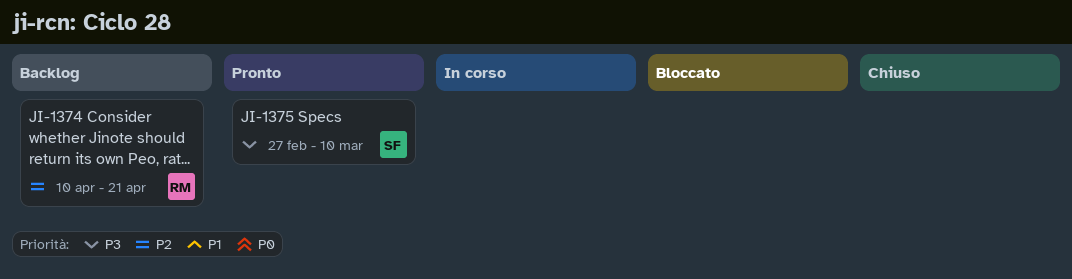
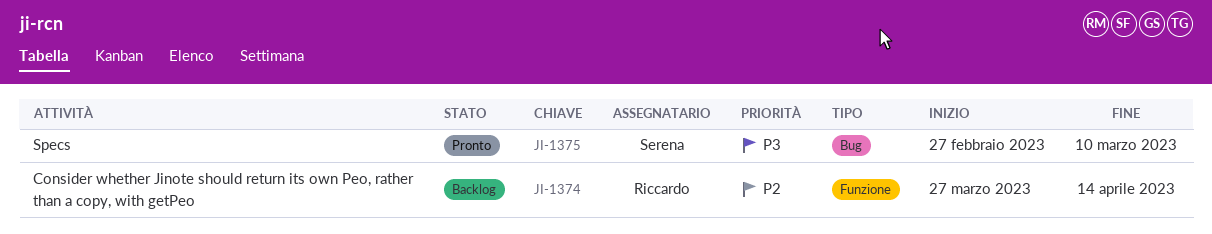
JI-1374, start: Apr 10 -> Mar 27
JI-1374, due: Apr 21 -> Apr 14

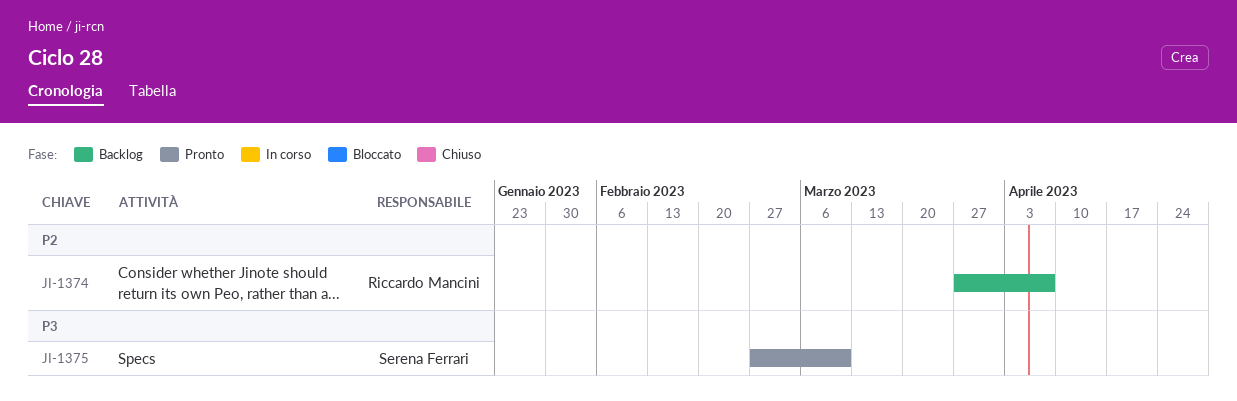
JI-1374, due: Apr 14 -> Apr 7

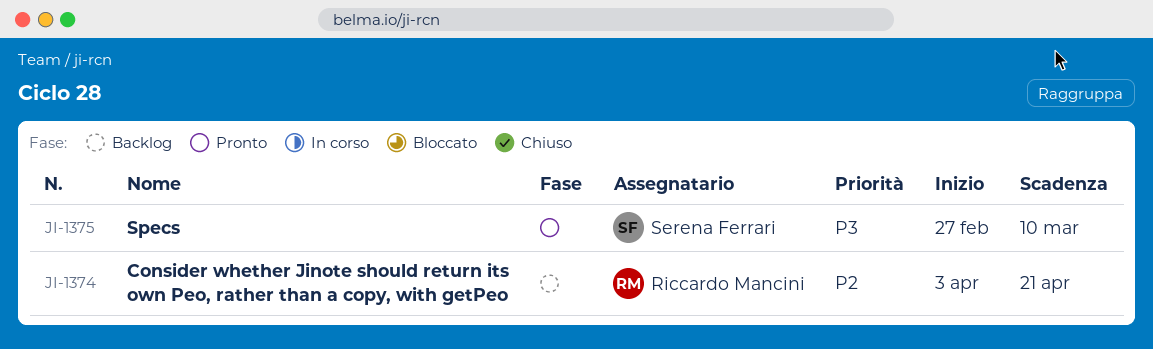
JI-1374, start: Mar 27 -> Apr 3
JI-1374, due: Apr 7 -> Apr 21

